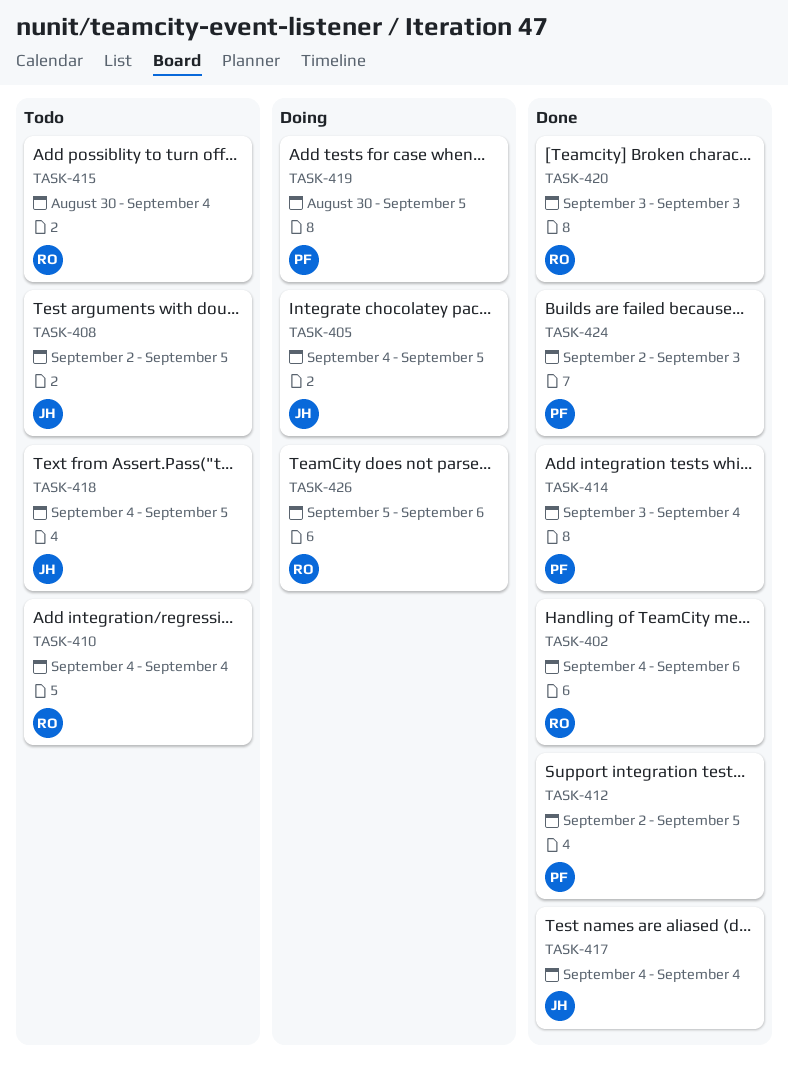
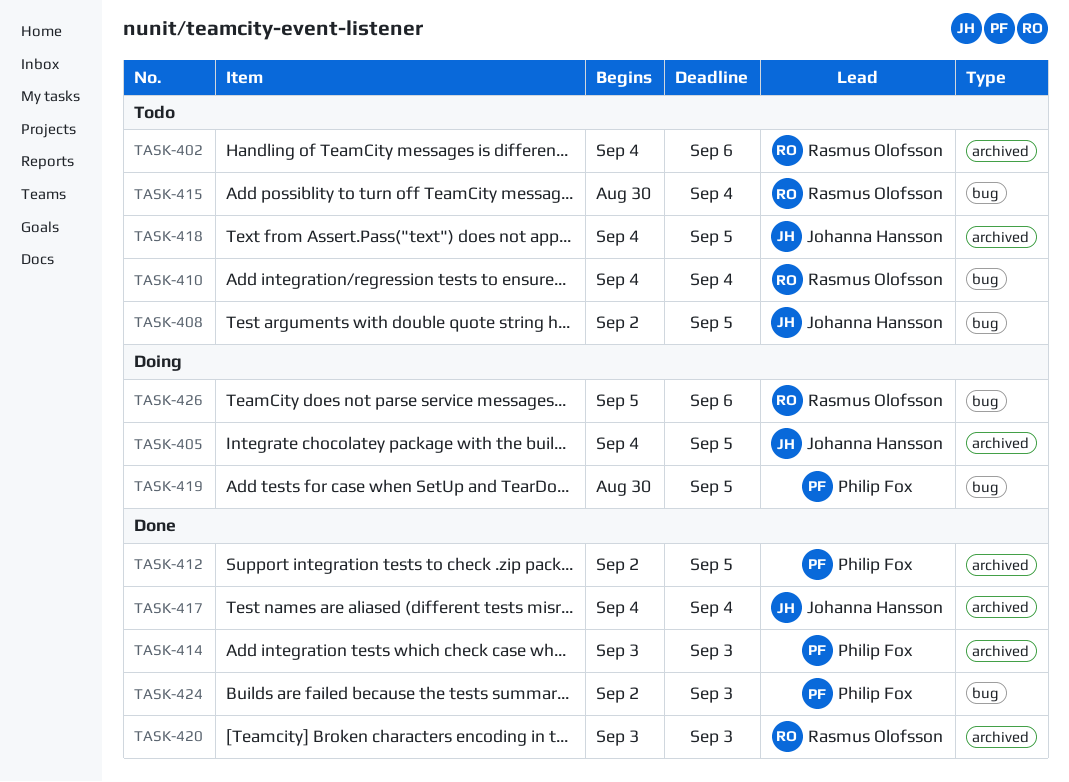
TASK-402, status: Done -> Todo
TASK-414, due: Sep 4 -> Sep 3

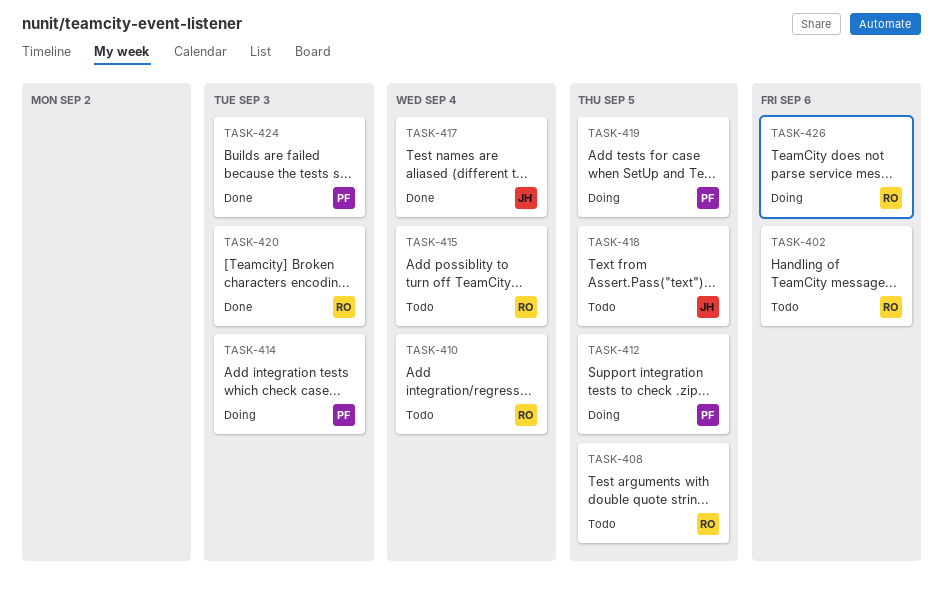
TASK-405: present -> none
TASK-408, owner: Johanna Hansson -> Rasmus Olofsson
TASK-412, status: Done -> Doing
TASK-414, status: Done -> Doing

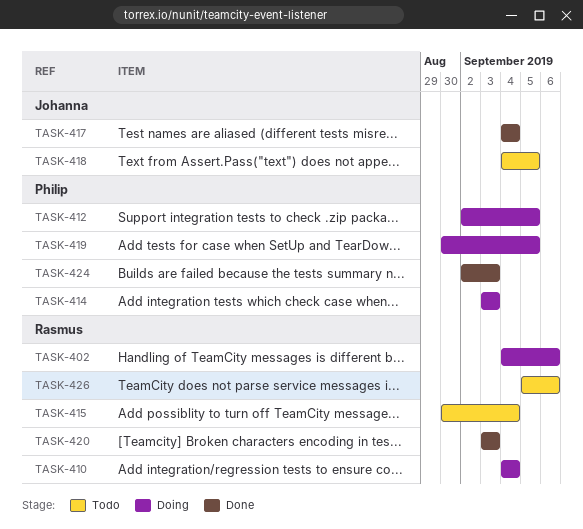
TASK-402, status: Todo -> Doing
TASK-408: present -> none
TASK-410, status: Todo -> Doing
TASK-426, status: Doing -> Todo

